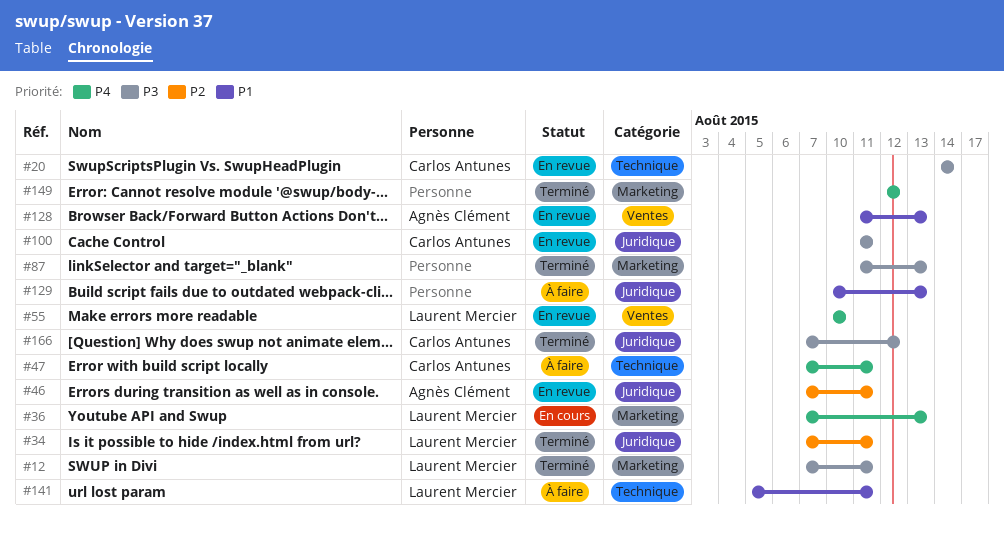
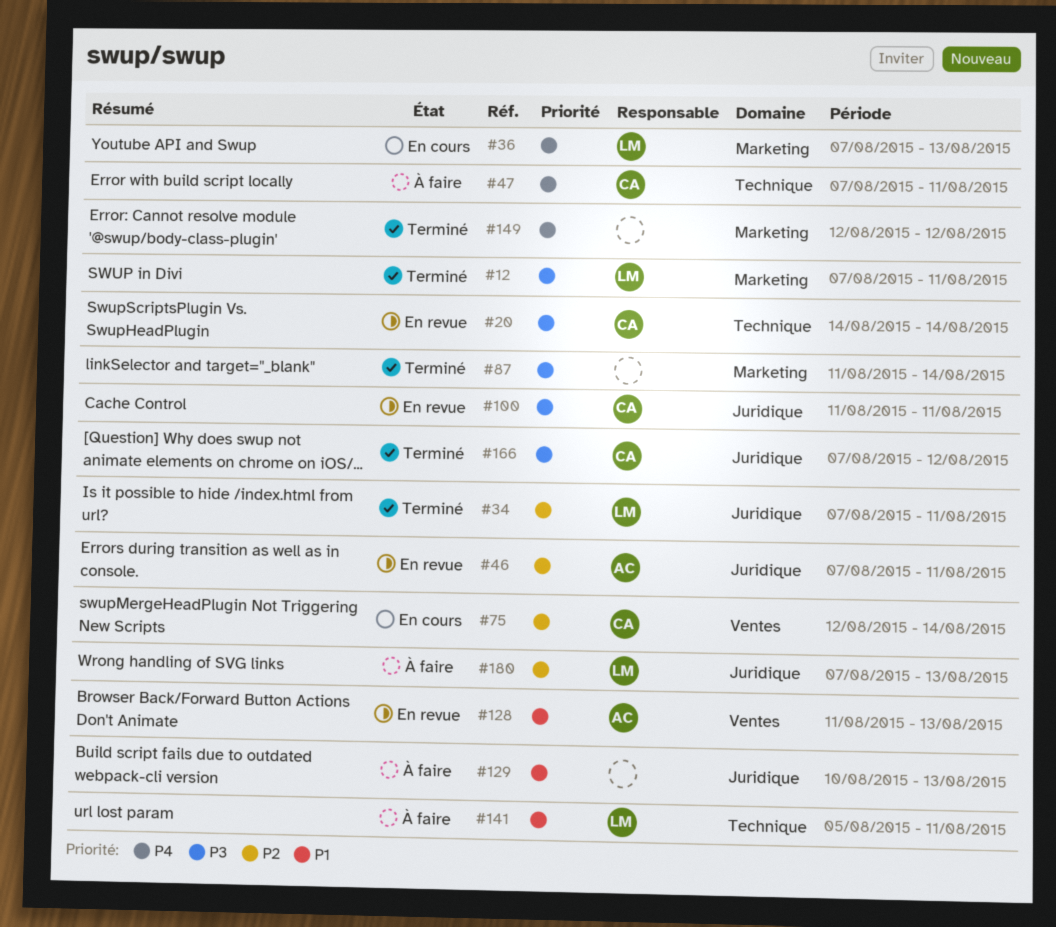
#55: present -> none
#75: none -> present
#87, due: Aug 13 -> Aug 14
#180: none -> present

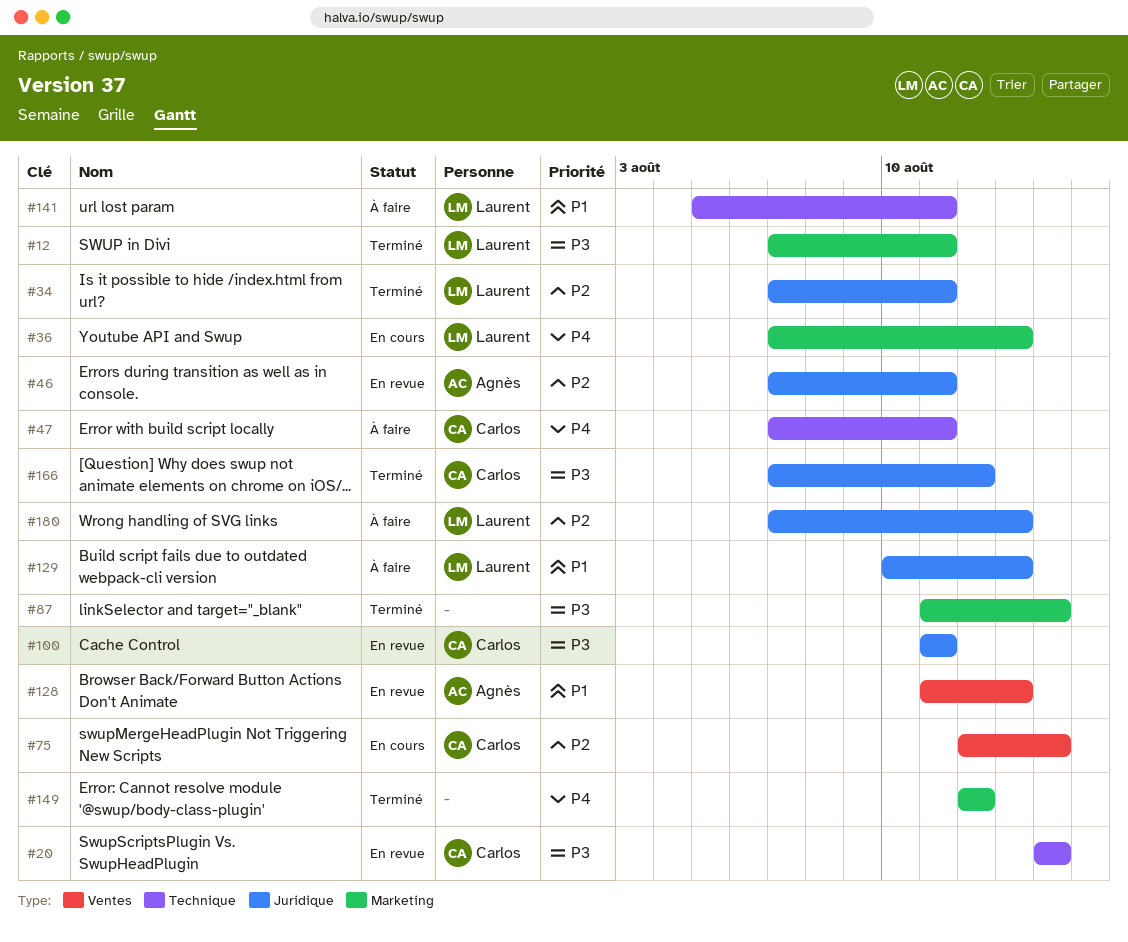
#129, owner: none -> Laurent

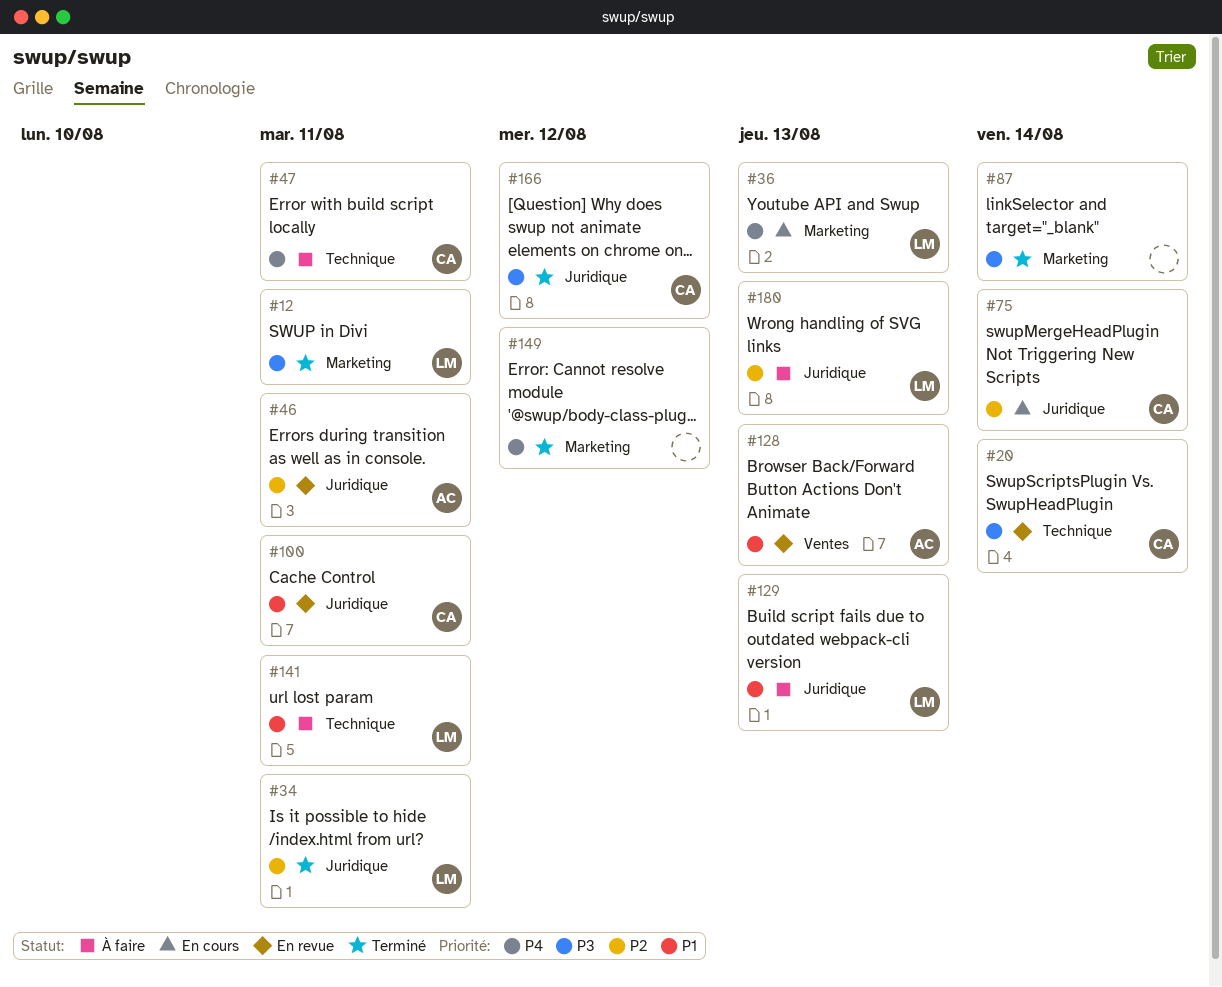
#75, label: Ventes -> Juridique
#100, priority: P3 -> P1

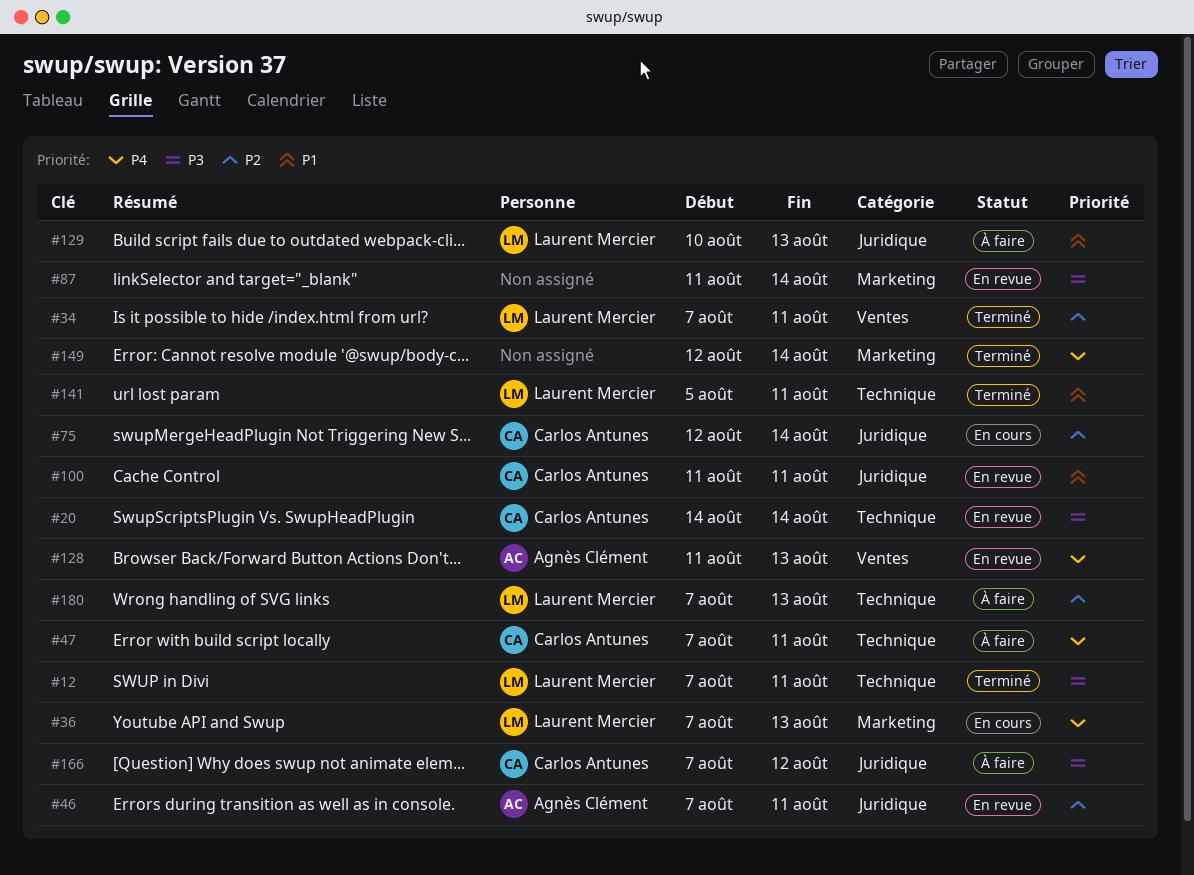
#12, label: Marketing -> Technique
#34, label: Juridique -> Ventes
#87, status: Terminé -> En revue
#128, priority: P1 -> P4
#141, status: À faire -> Terminé
#149, due: Aug 12 -> Aug 14
#166, status: Terminé -> À faire
#180, label: Juridique -> Technique

